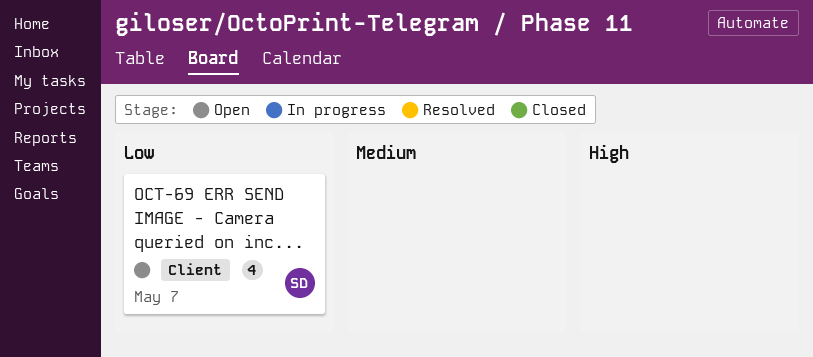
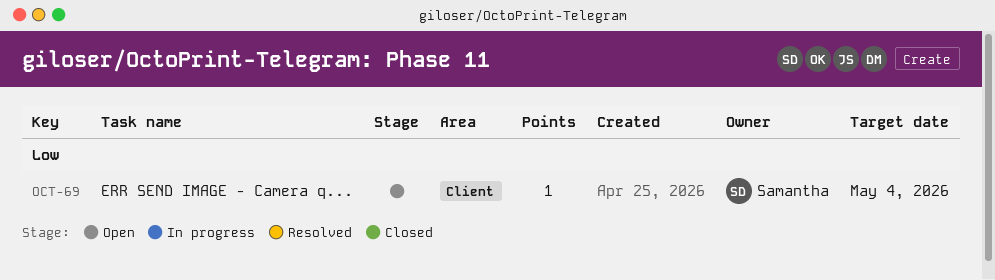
OCT-69, estimate: 4 -> 1
OCT-69, due: May 7 -> May 4

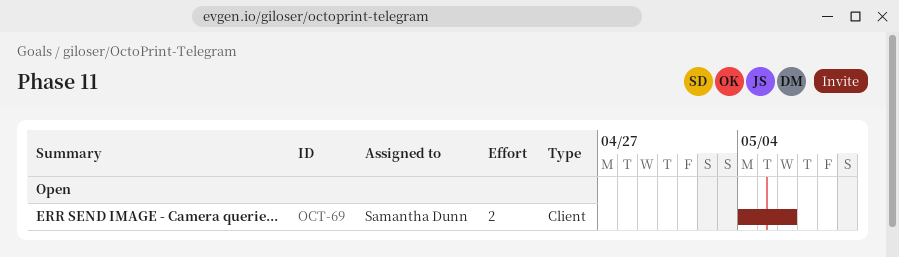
OCT-69, estimate: 1 -> 2
OCT-69, due: May 4 -> May 6

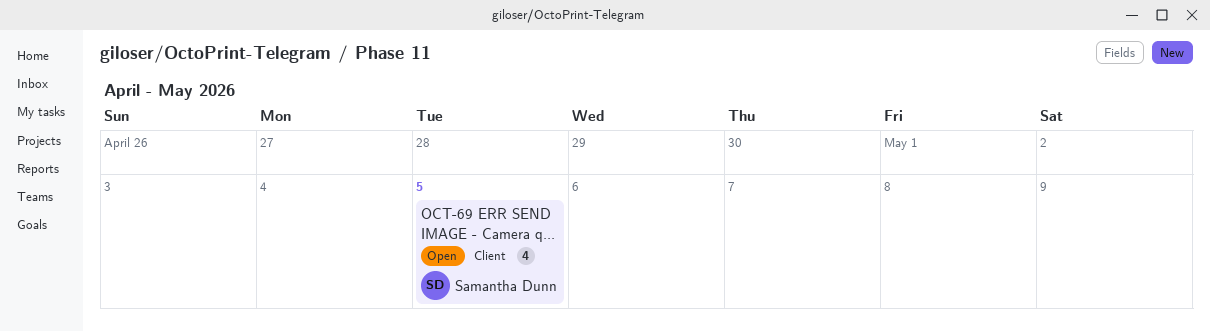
OCT-69, estimate: 2 -> 4
OCT-69, due: May 6 -> May 5

